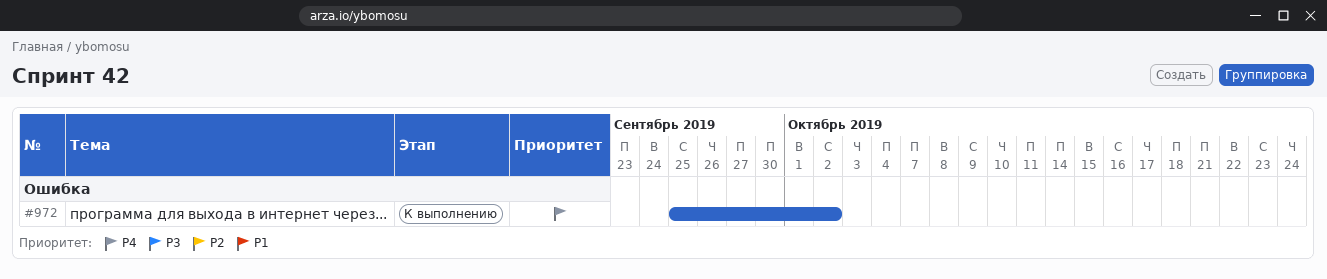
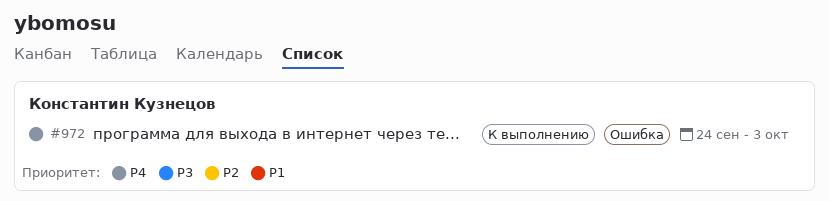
#972, start: Sep 25 -> Sep 24
#972, due: Oct 2 -> Oct 3

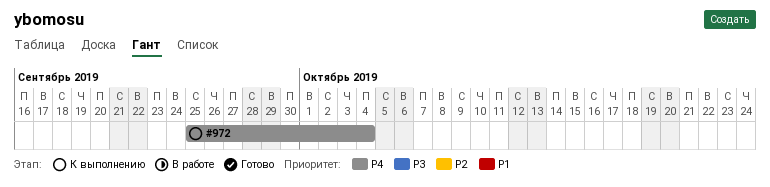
#972, start: Sep 24 -> Sep 25
#972, due: Oct 3 -> Oct 4

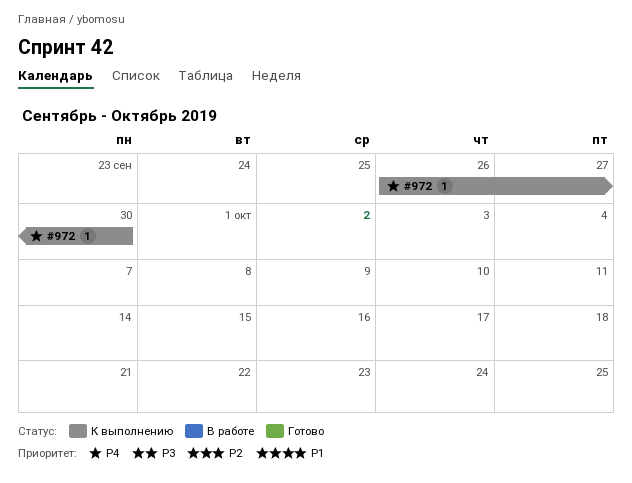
#972, start: Sep 25 -> Sep 26
#972, due: Oct 4 -> Sep 30

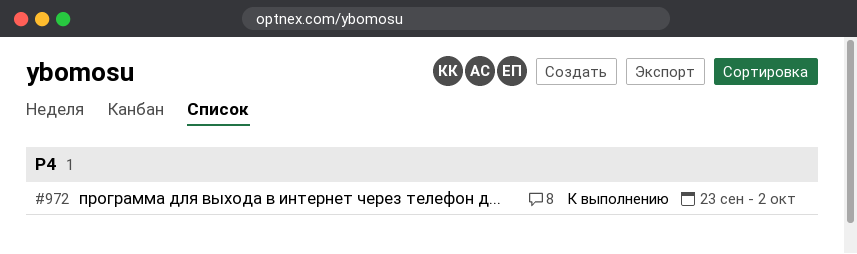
#972, start: Sep 26 -> Sep 23
#972, due: Sep 30 -> Oct 2

